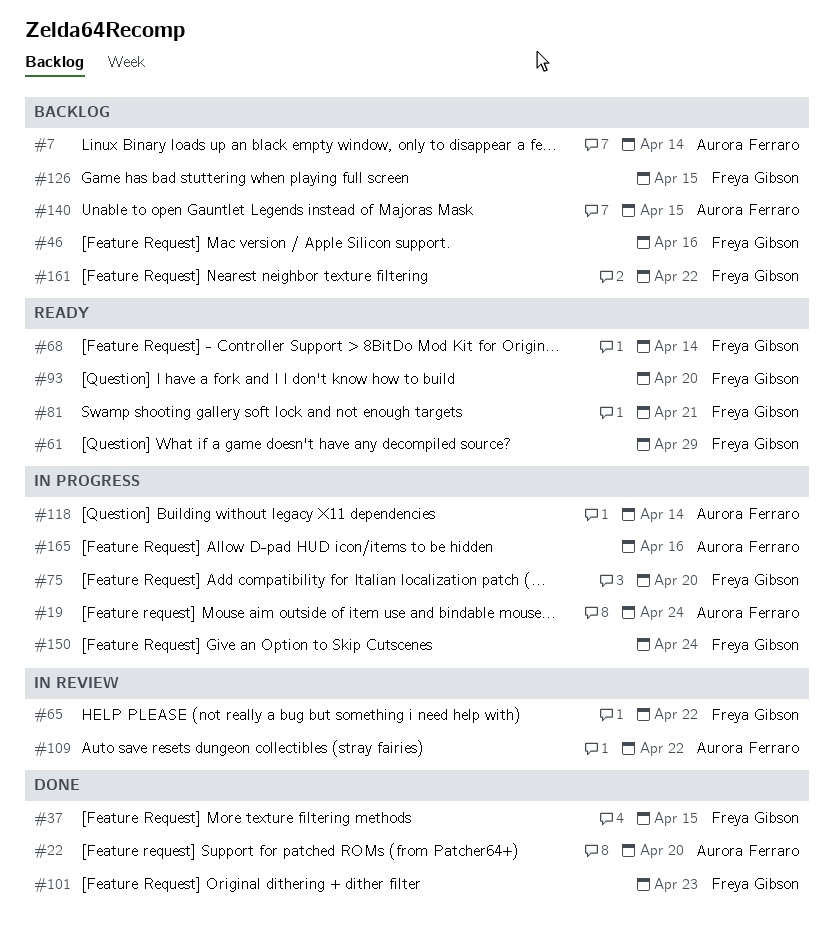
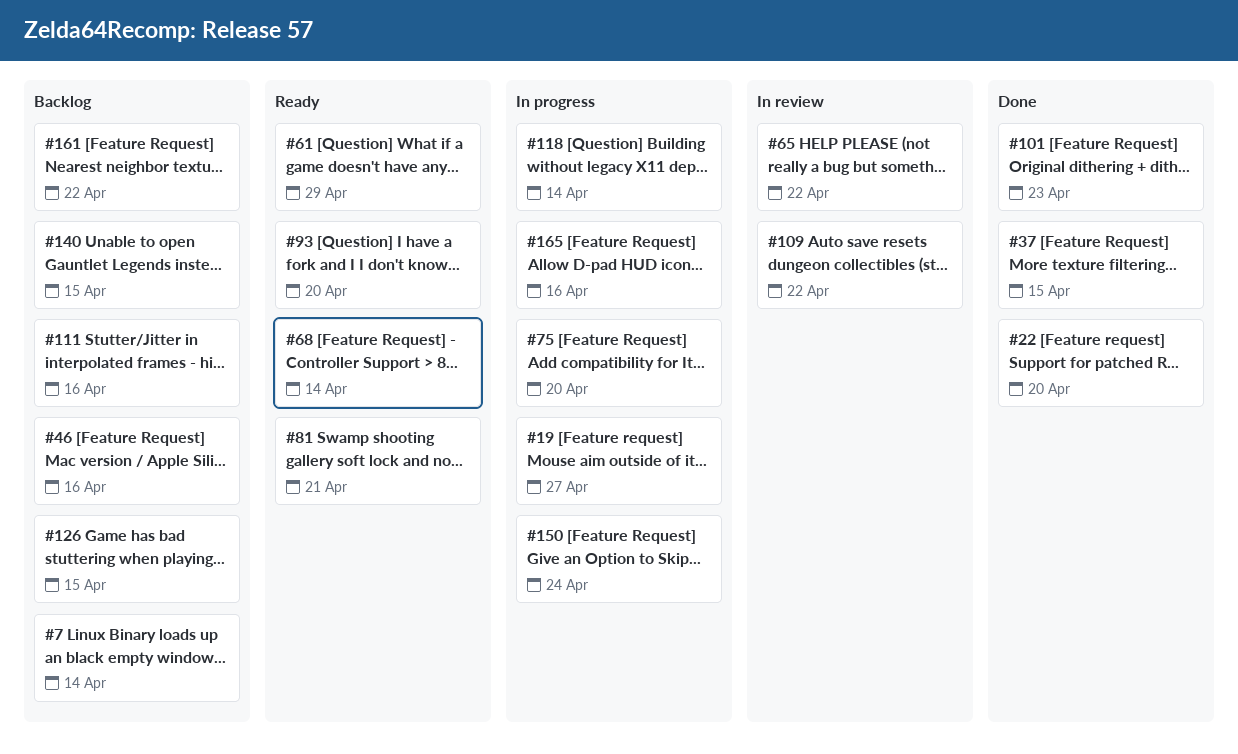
#19, due: Apr 24 -> Apr 27
#111: none -> present

